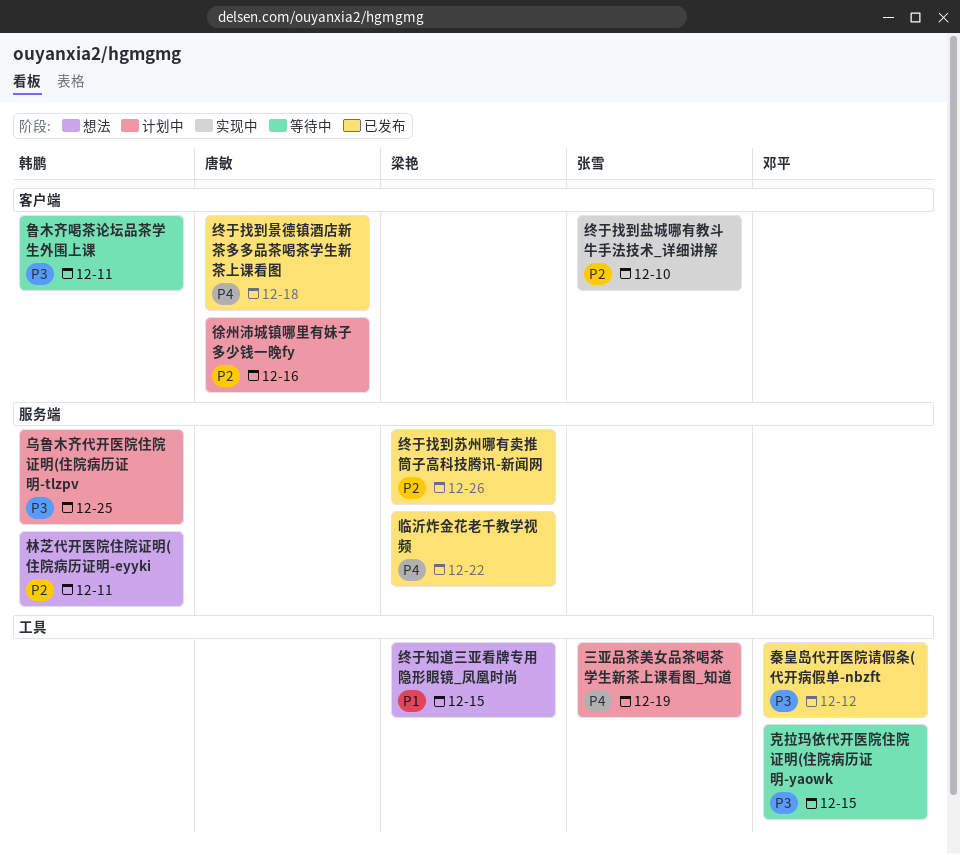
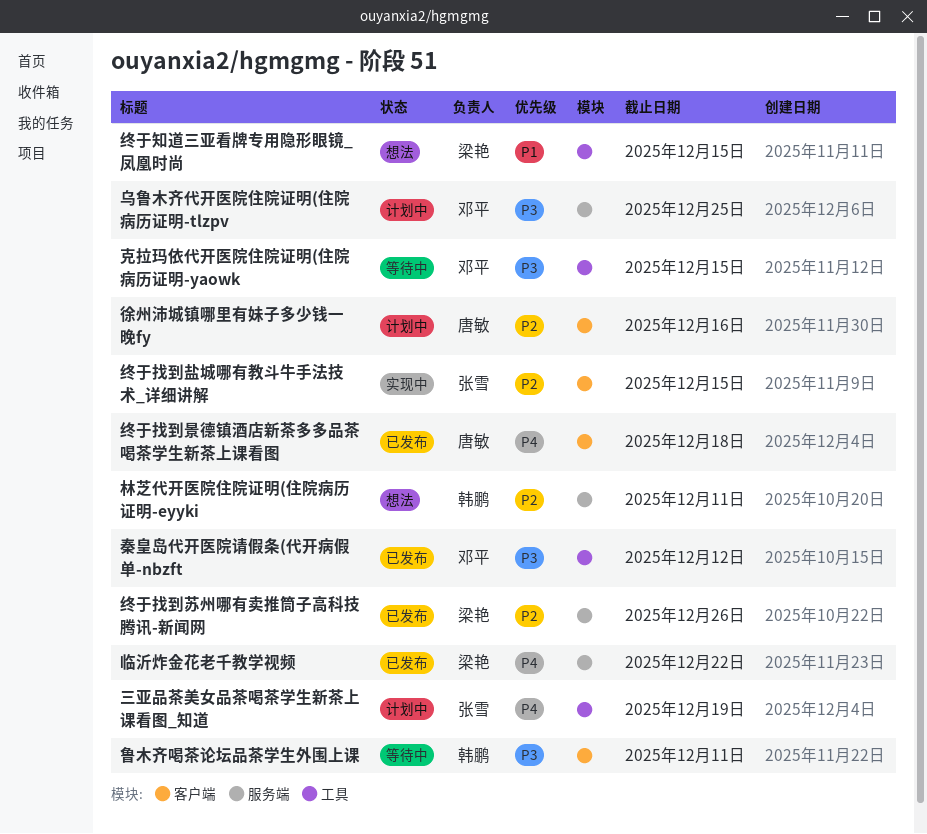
乌鲁木齐代开医院住院证明(住院病历证明-tlzpv, owner: 韩鹏 -> 邓平
终于找到盐城哪有教斗牛手法技术_详细讲解, due: Dec 10 -> Dec 15

